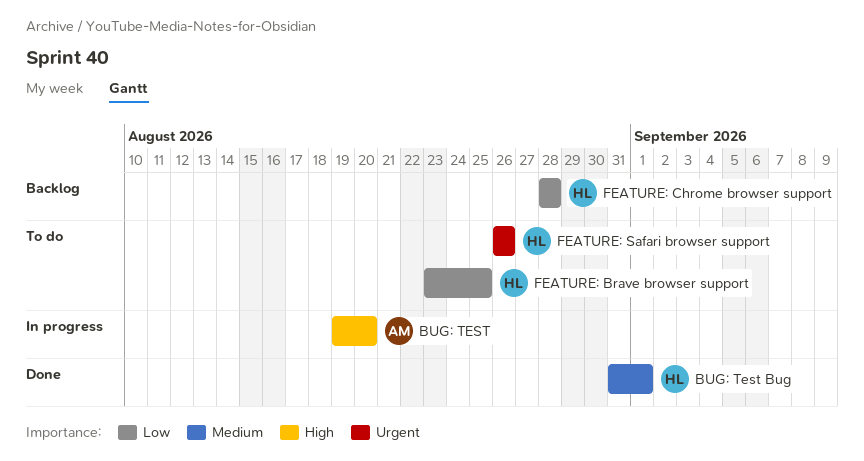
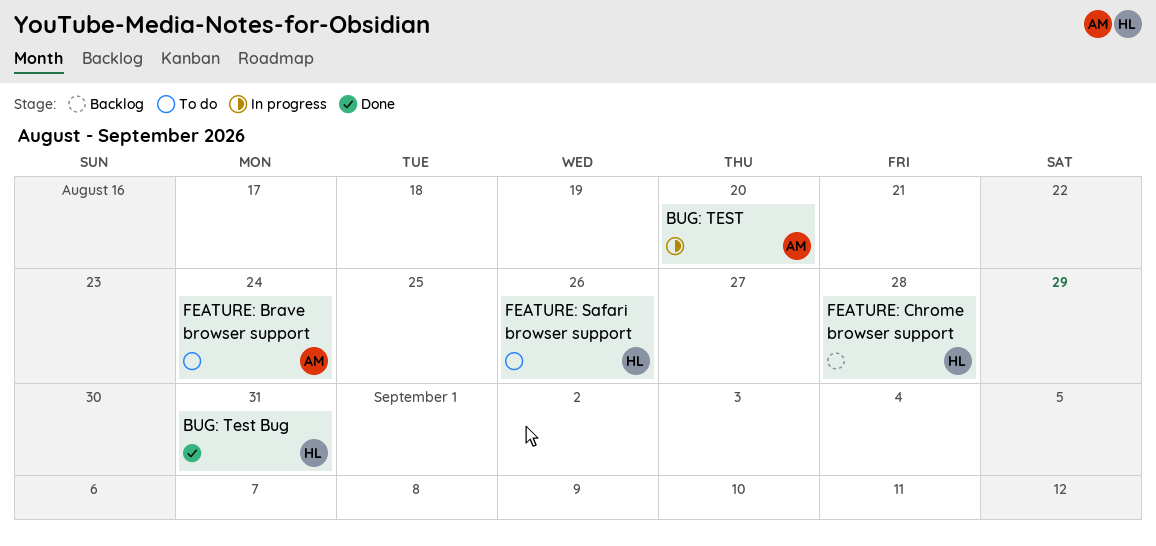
BUG: Test Bug, due: Sep 1 -> Aug 31
FEATURE: Brave browser support, owner: HL -> AM
FEATURE: Brave browser support, due: Aug 25 -> Aug 24

